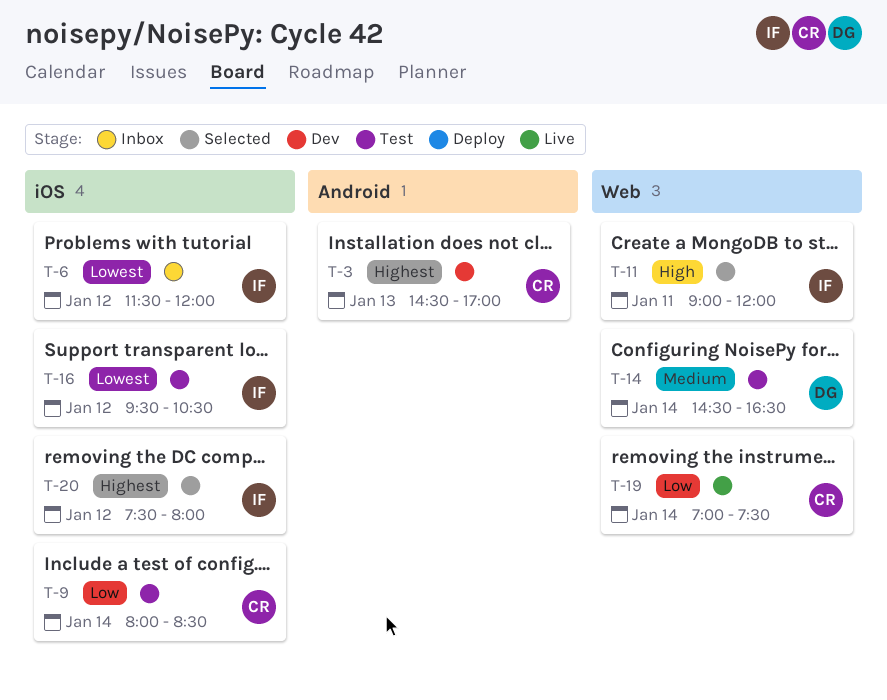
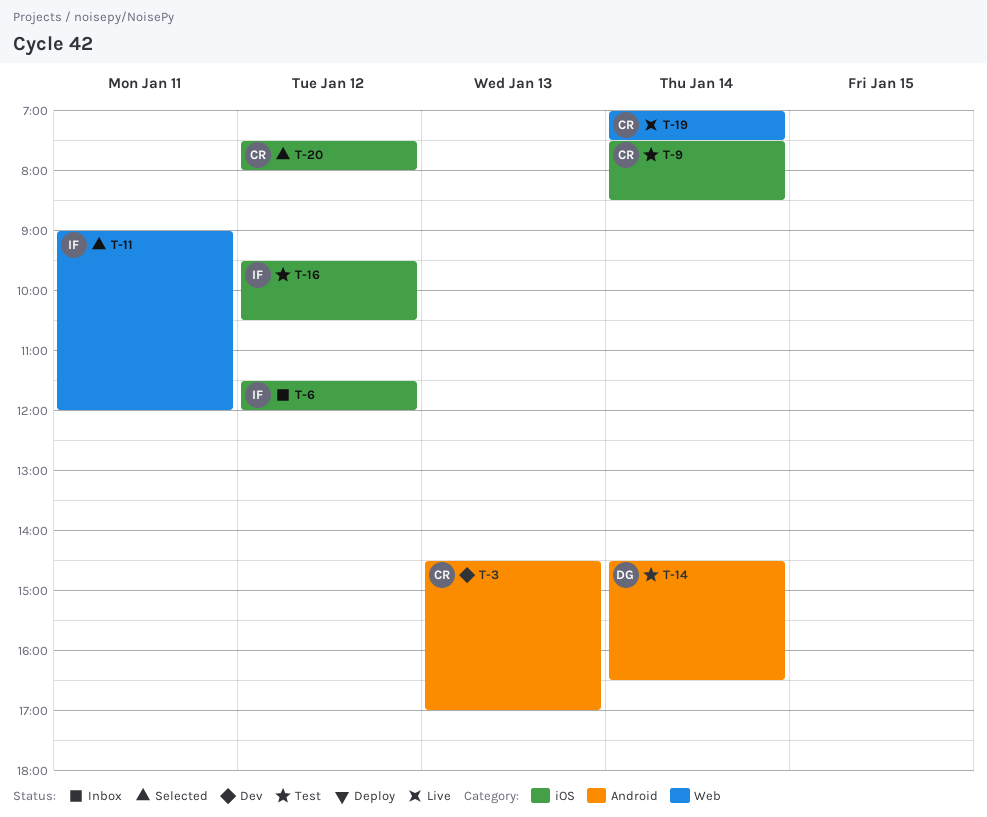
T-9, begins: 08:00 -> 07:30
T-14, label: Web -> Android
T-20, owner: IF -> CR

